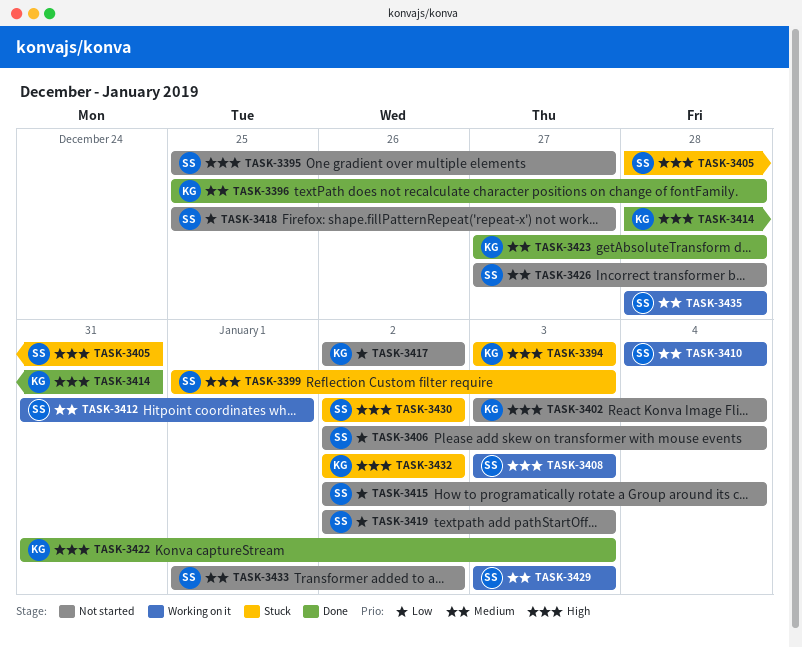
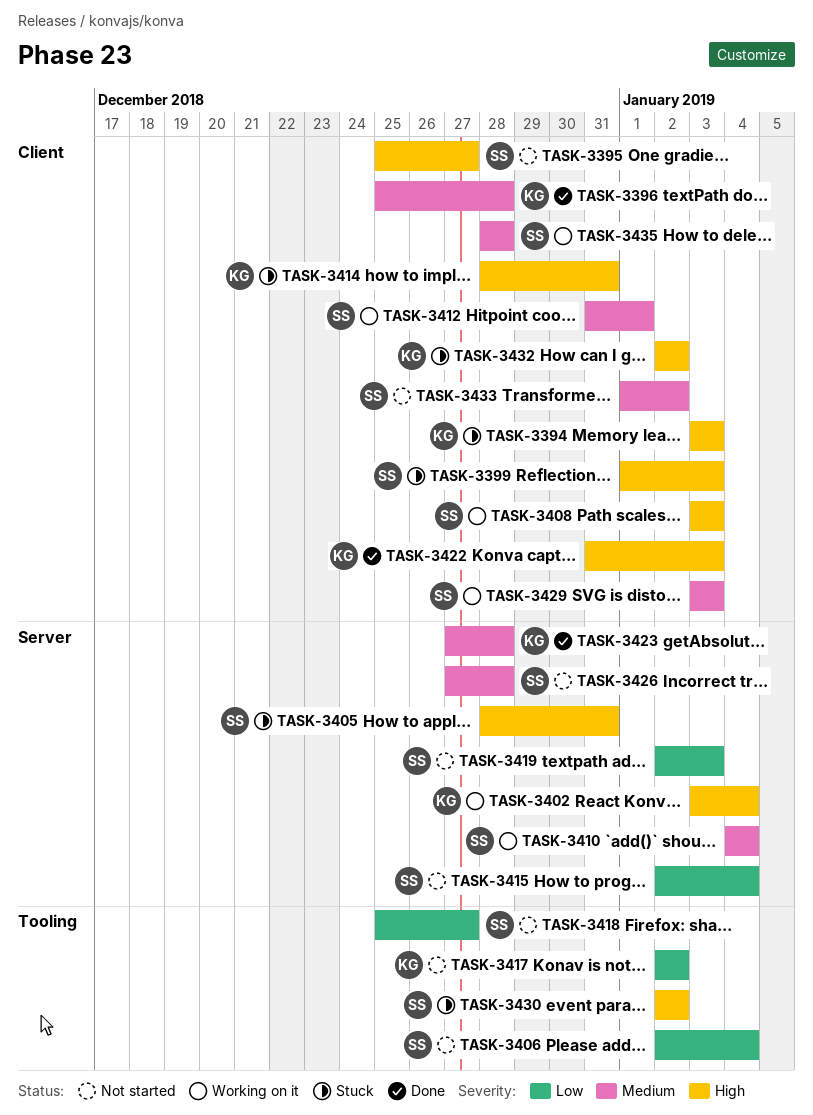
TASK-3402, status: Not started -> Working on it
TASK-3414, status: Done -> Stuck

